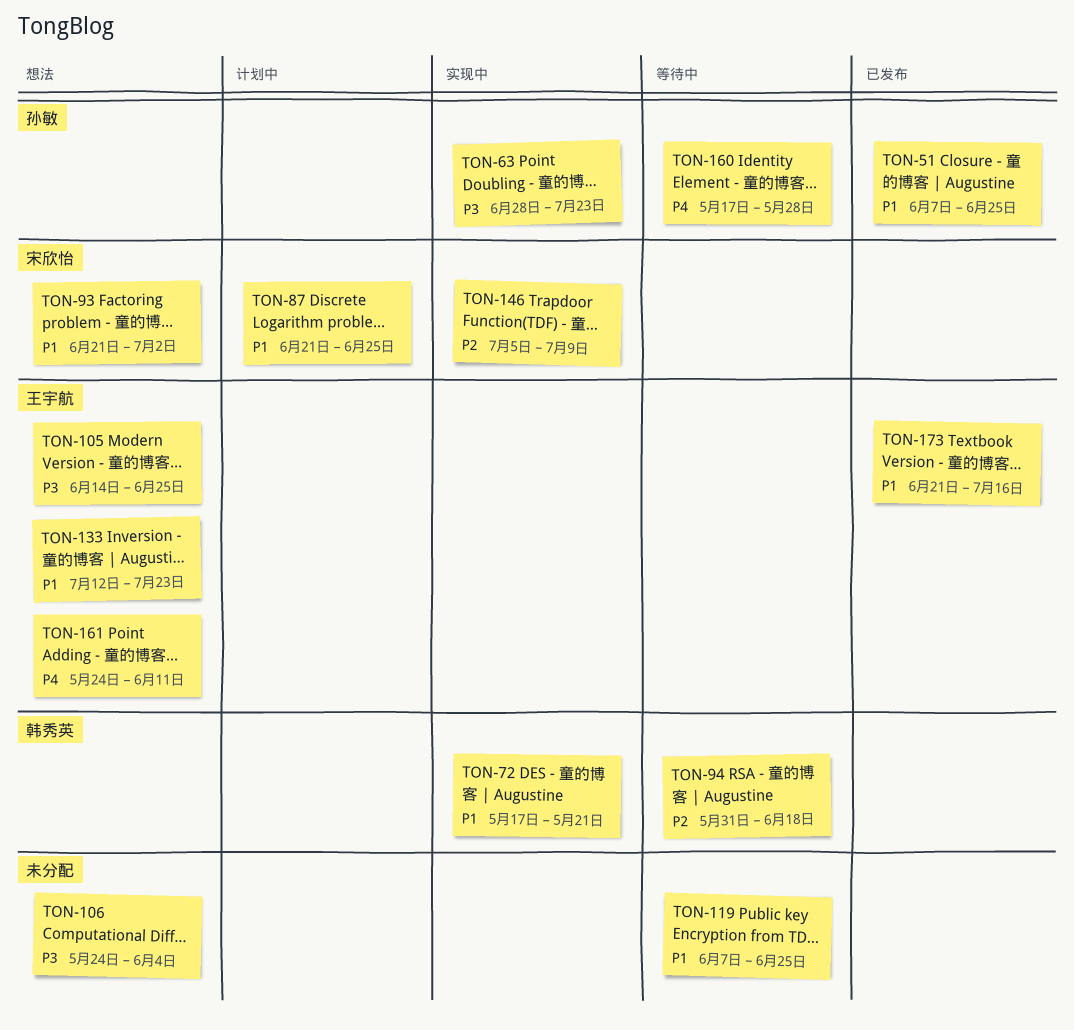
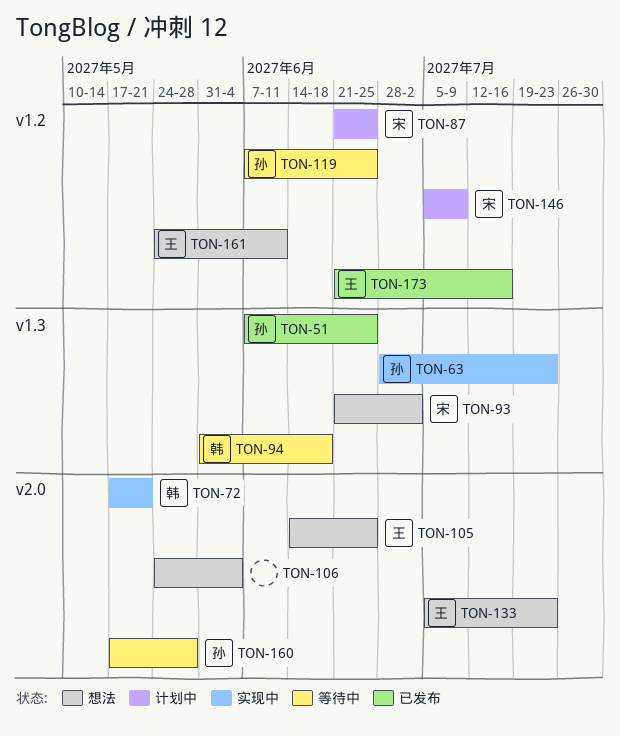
TON-119, owner: none -> 孙敏
TON-133, start: Jul 12 -> Jul 5
TON-146, status: 实现中 -> 计划中

